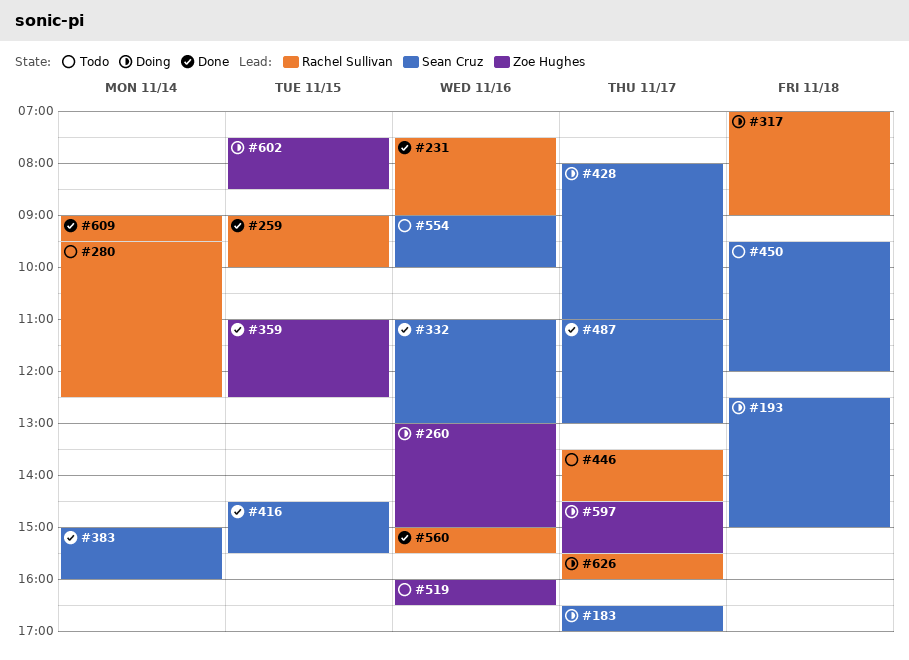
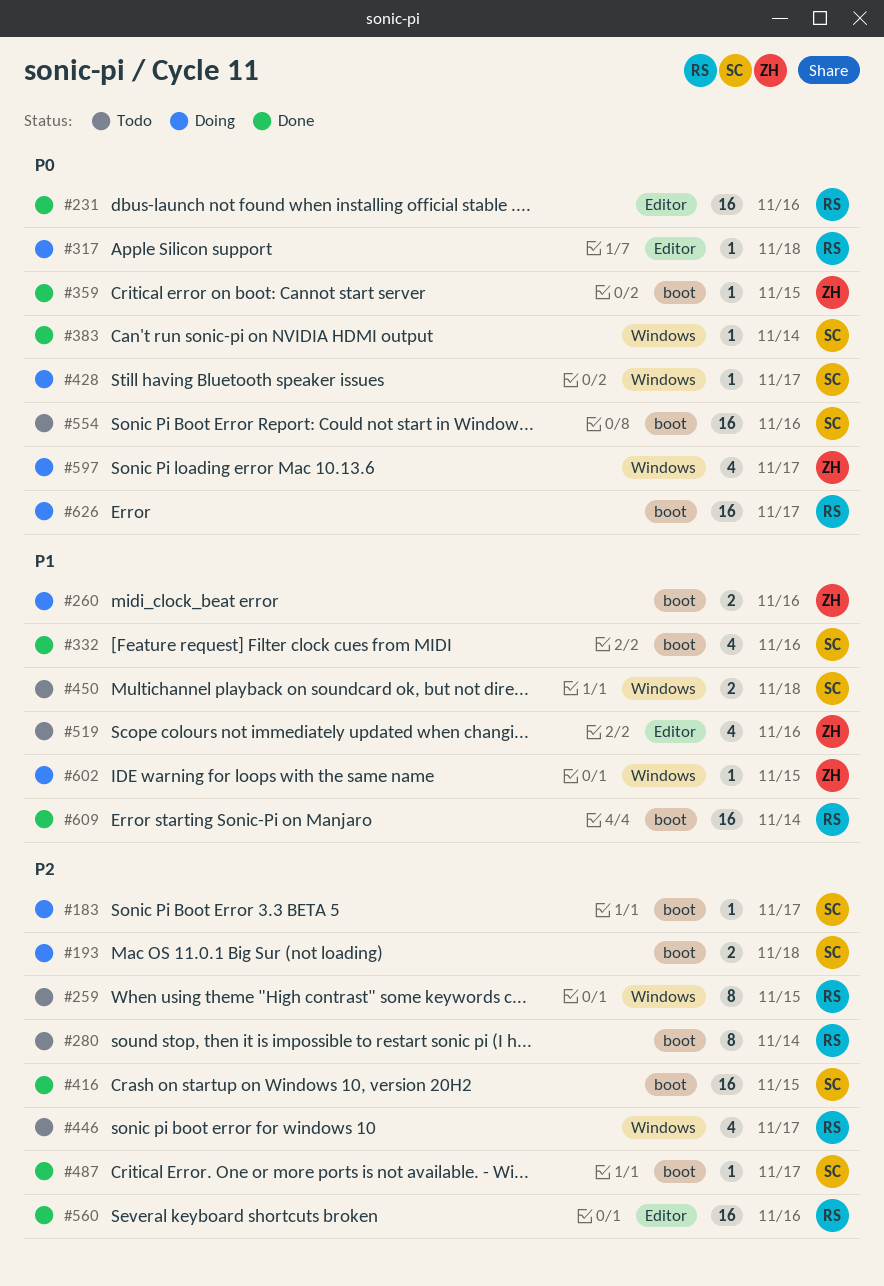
#259, status: Done -> Todo

